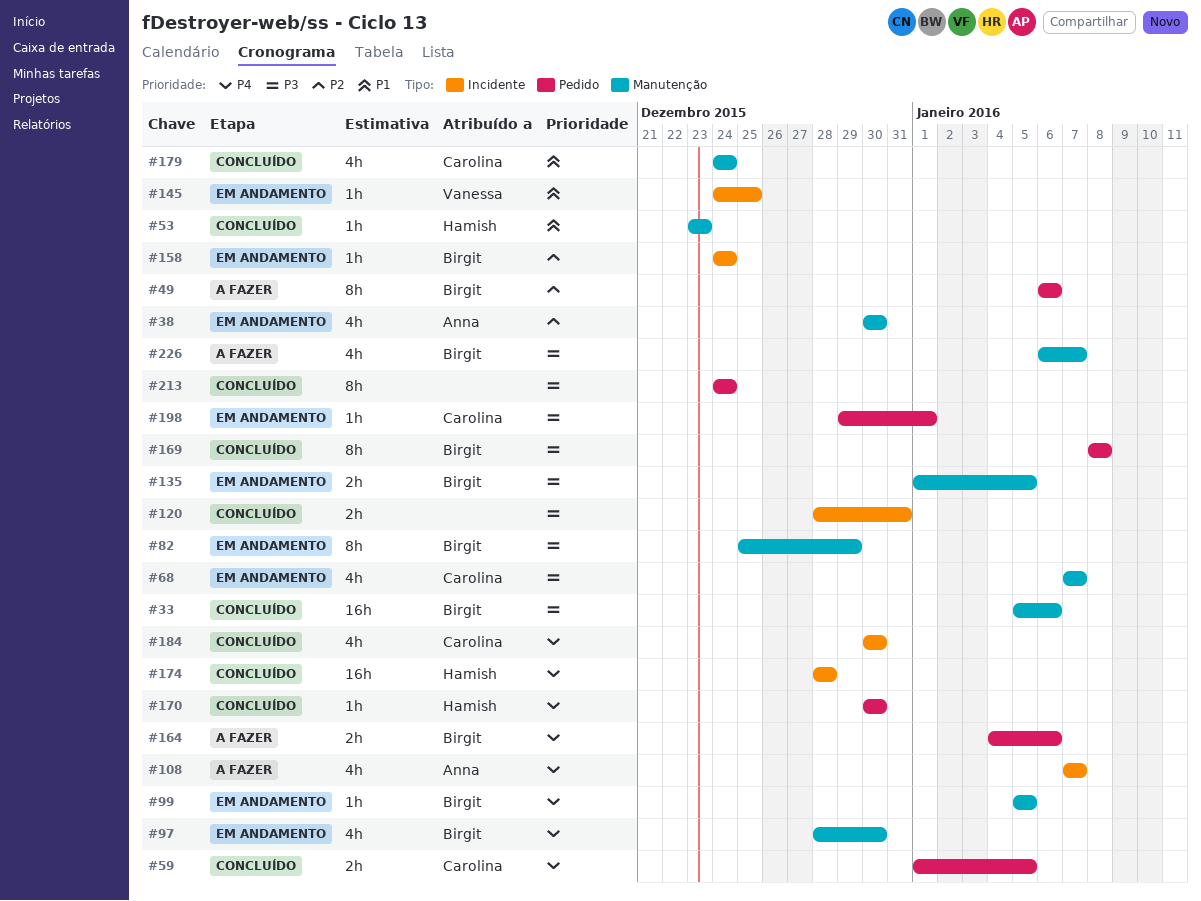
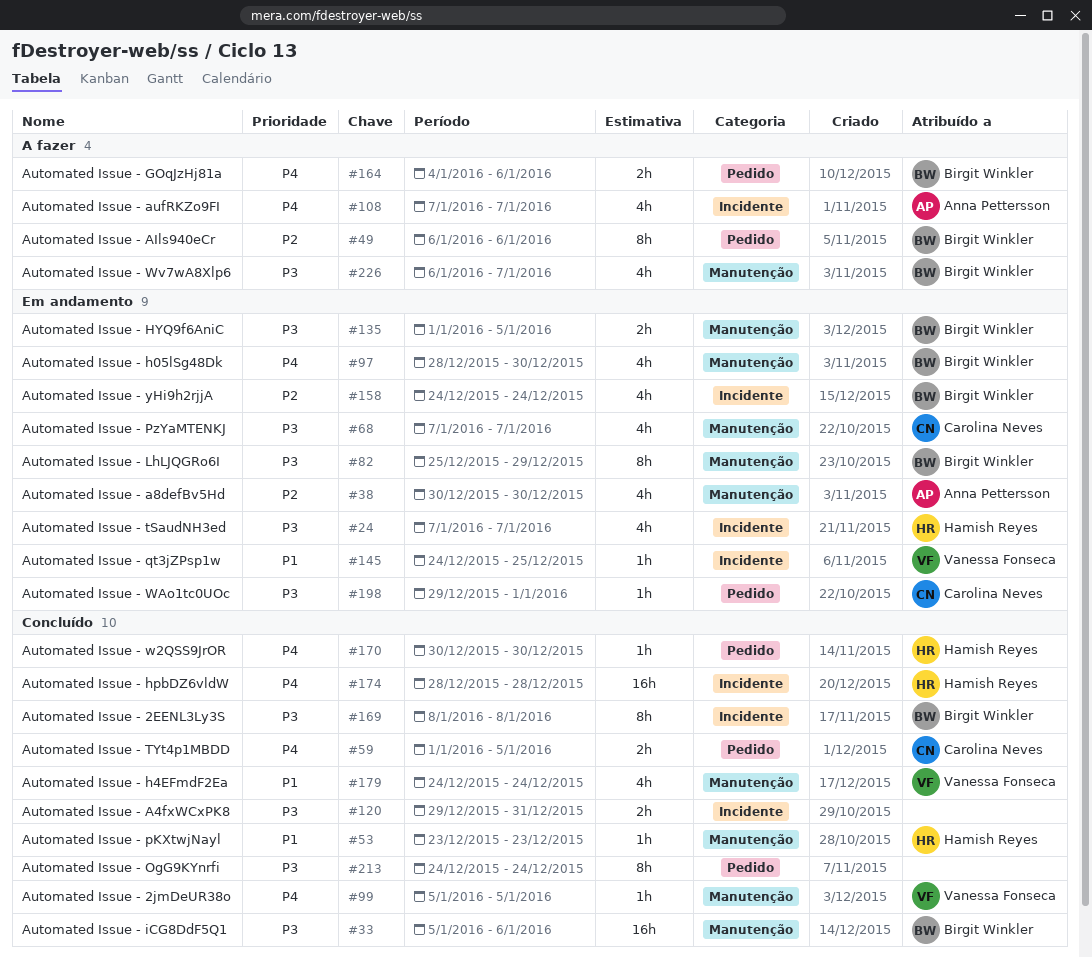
#24: none -> present
#99, status: Em andamento -> Concluído
#99, owner: Birgit Winkler -> Vanessa Fonseca
#120, start: Dec 28 -> Dec 29
#158, estimate: 1h -> 4h
#169, label: Pedido -> Incidente
#179, owner: Carolina Neves -> Vanessa Fonseca
#184: present -> none

